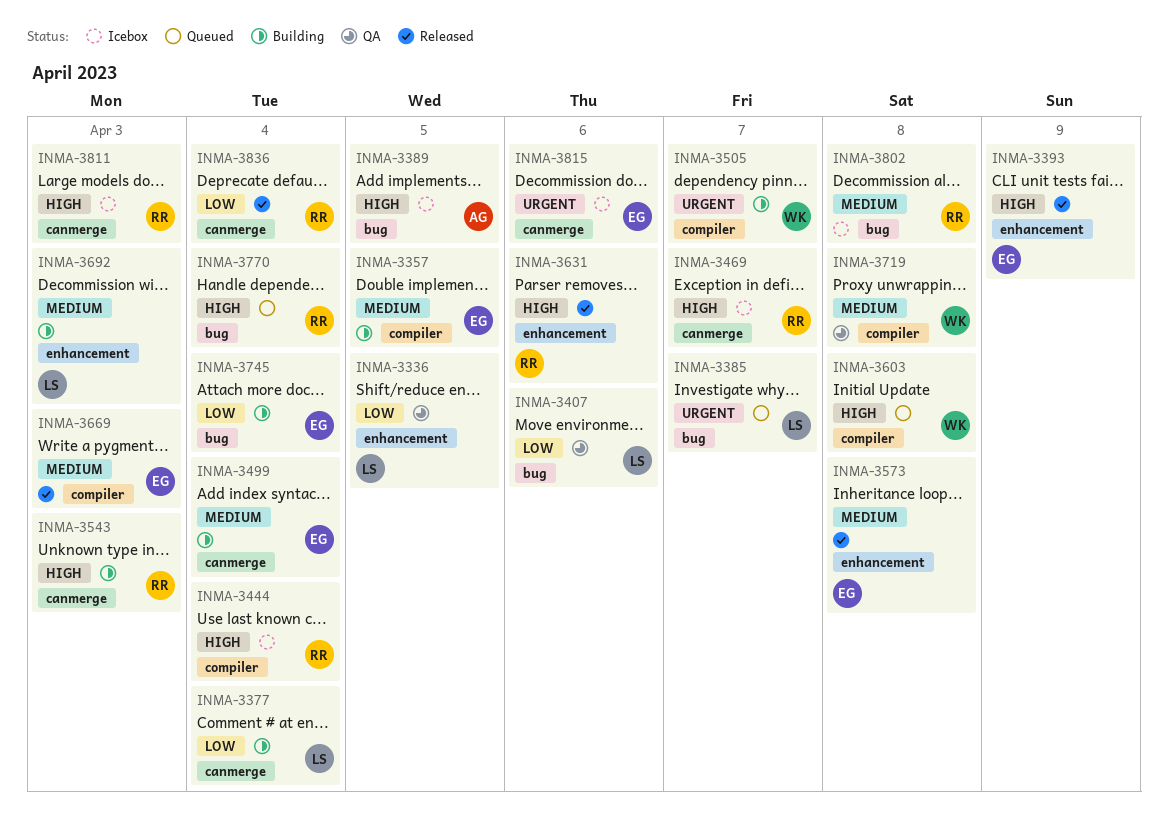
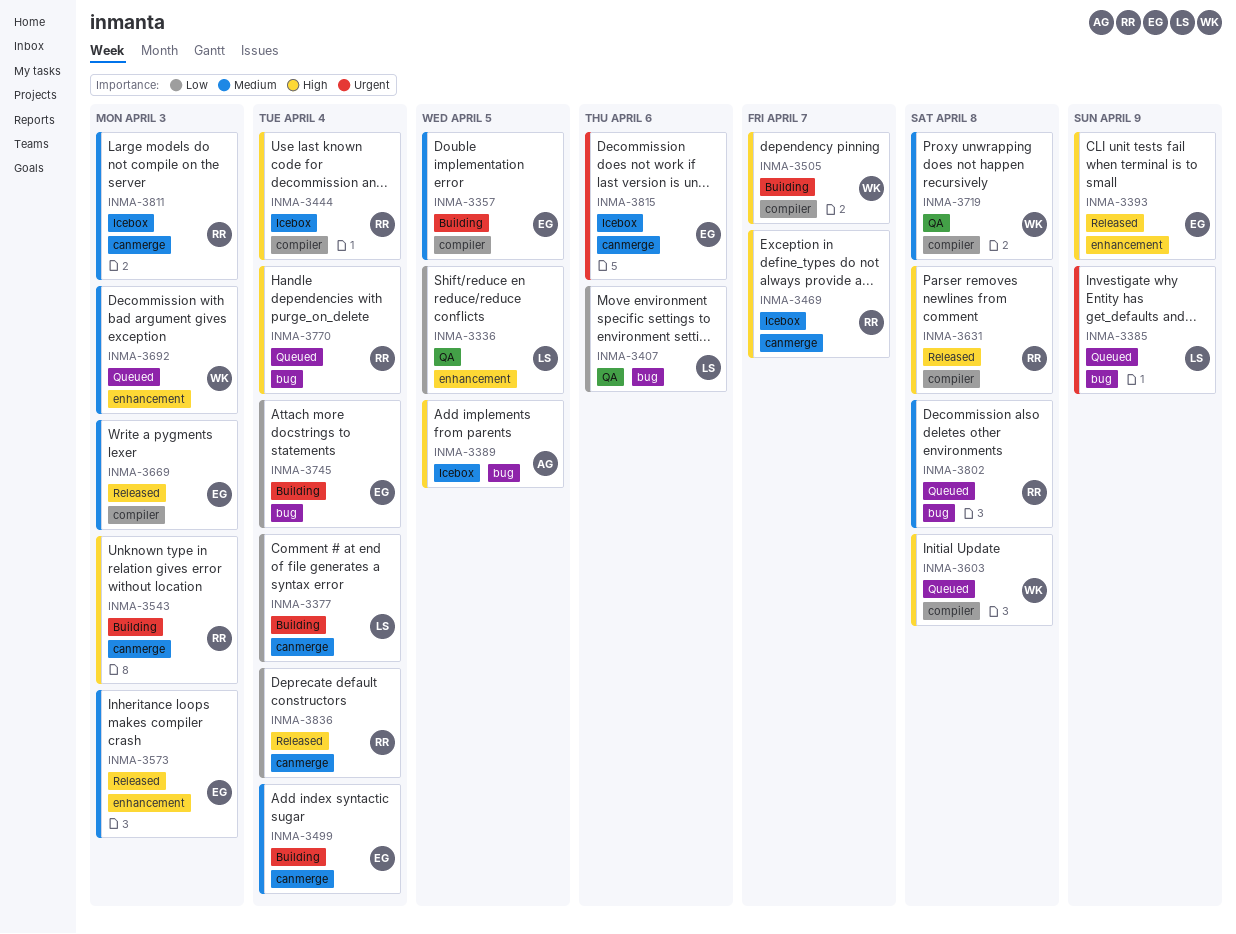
INMA-3385, due: Apr 7 -> Apr 9
INMA-3505, priority: Urgent -> High
INMA-3573, due: Apr 8 -> Apr 3
INMA-3631, label: enhancement -> compiler
INMA-3631, due: Apr 6 -> Apr 8
INMA-3692, status: Building -> Queued
INMA-3692, owner: LS -> WK
INMA-3802, status: Icebox -> Queued
INMA-3811, priority: High -> Medium

